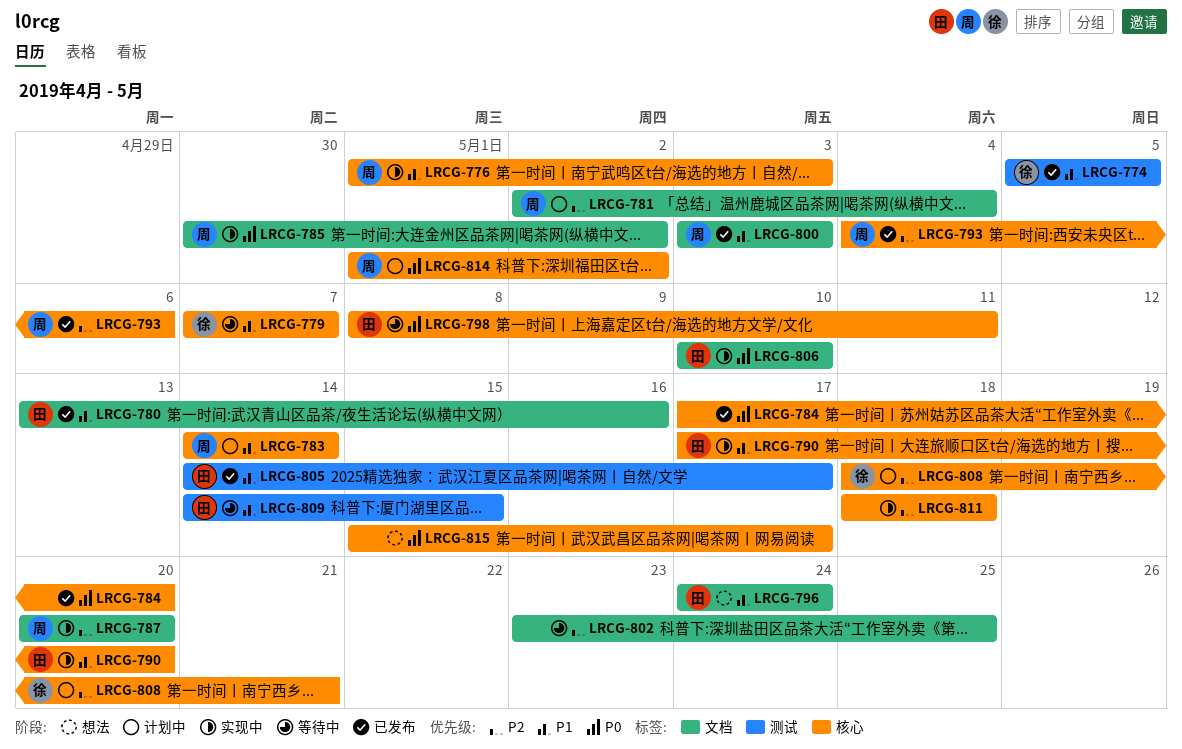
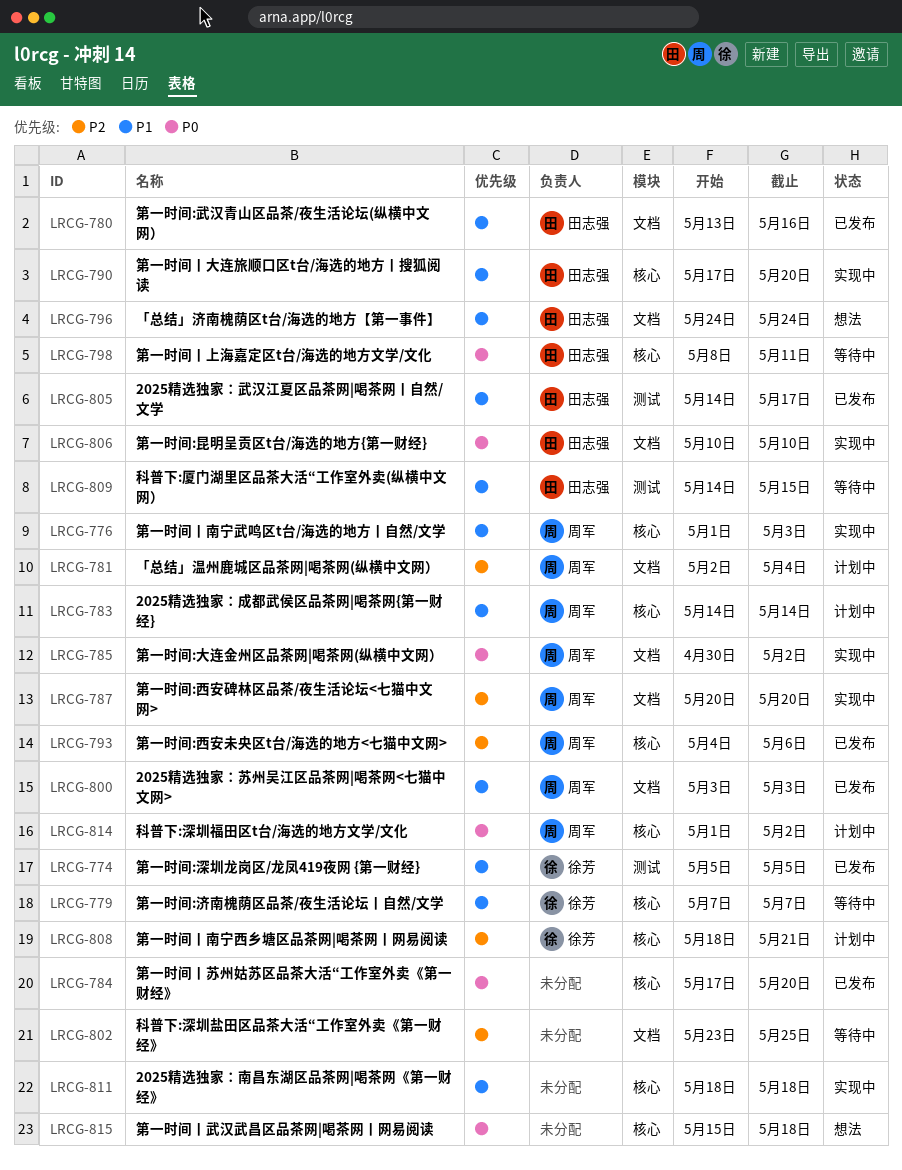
LRCG-811, priority: P2 -> P1
LRCG-815, due: May 17 -> May 18

